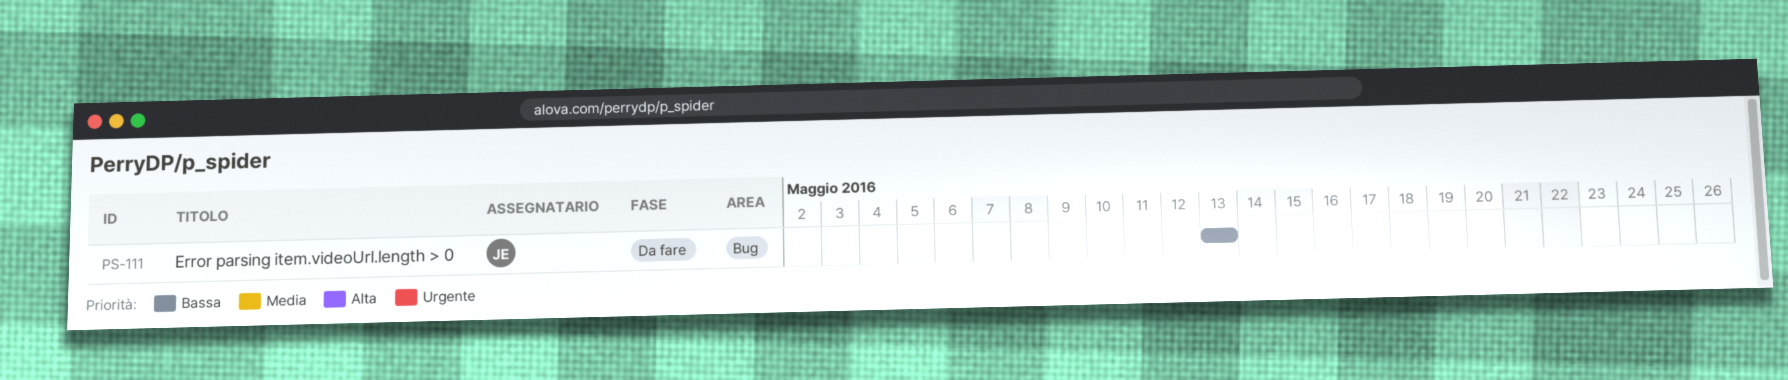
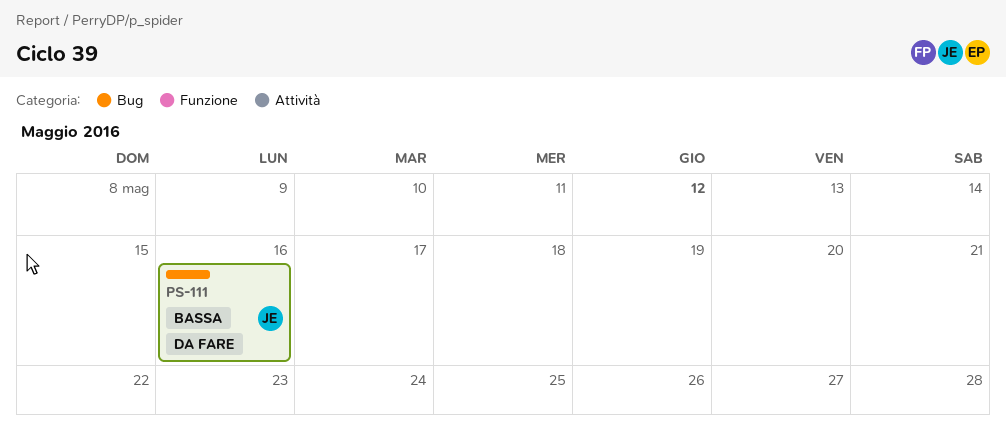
PS-111, due: May 13 -> May 16

